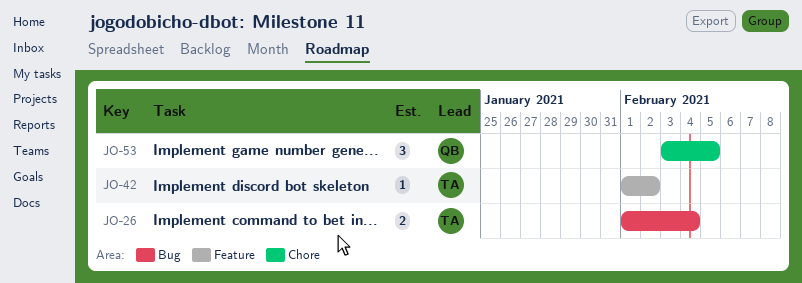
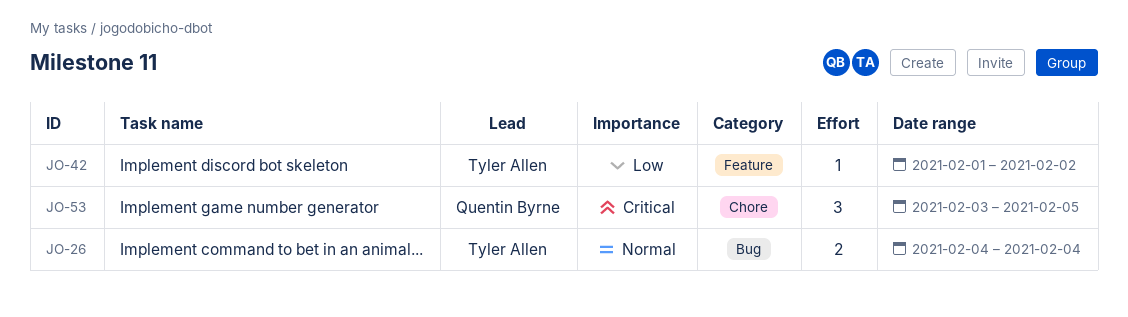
JO-26, start: Feb 1 -> Feb 4

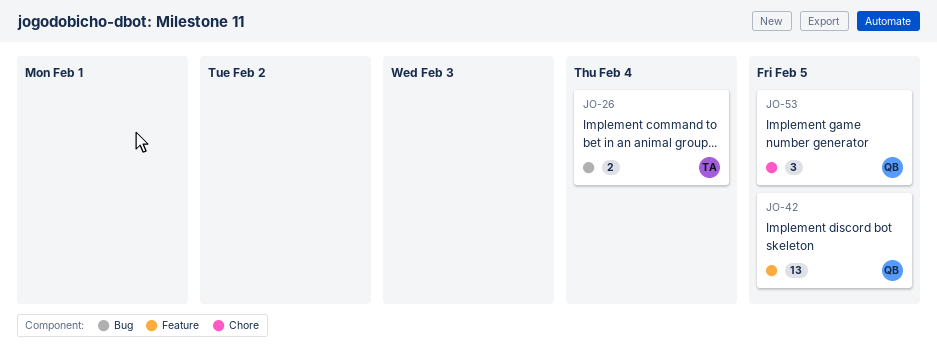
JO-42, owner: Tyler Allen -> Quentin Byrne
JO-42, estimate: 1 -> 13
JO-42, due: Feb 2 -> Feb 5

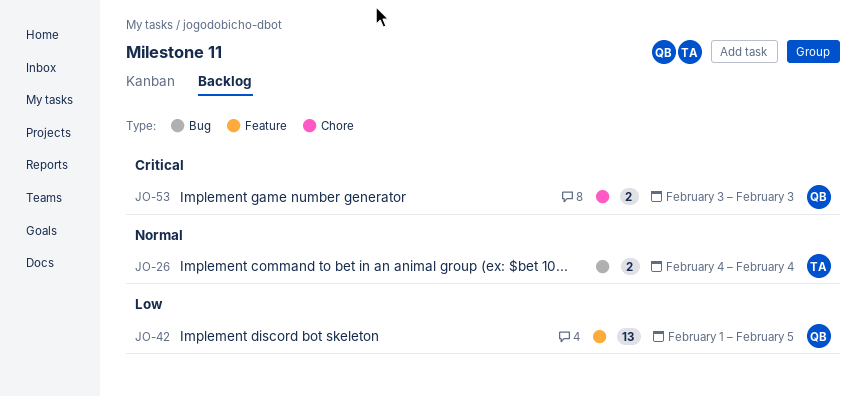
JO-53, estimate: 3 -> 2
JO-53, due: Feb 5 -> Feb 3

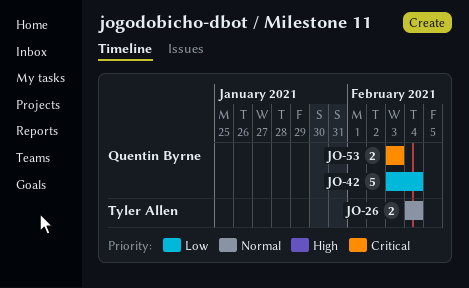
JO-42, estimate: 13 -> 5
JO-42, start: Feb 1 -> Feb 3
JO-42, due: Feb 5 -> Feb 4

